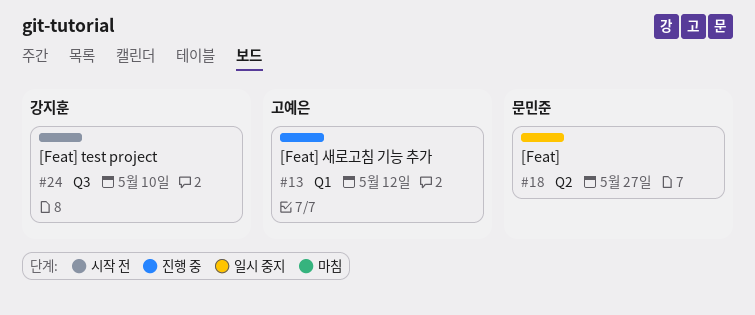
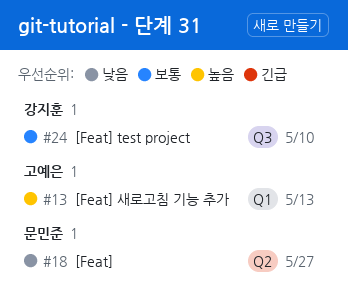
#13, due: May 12 -> May 13

